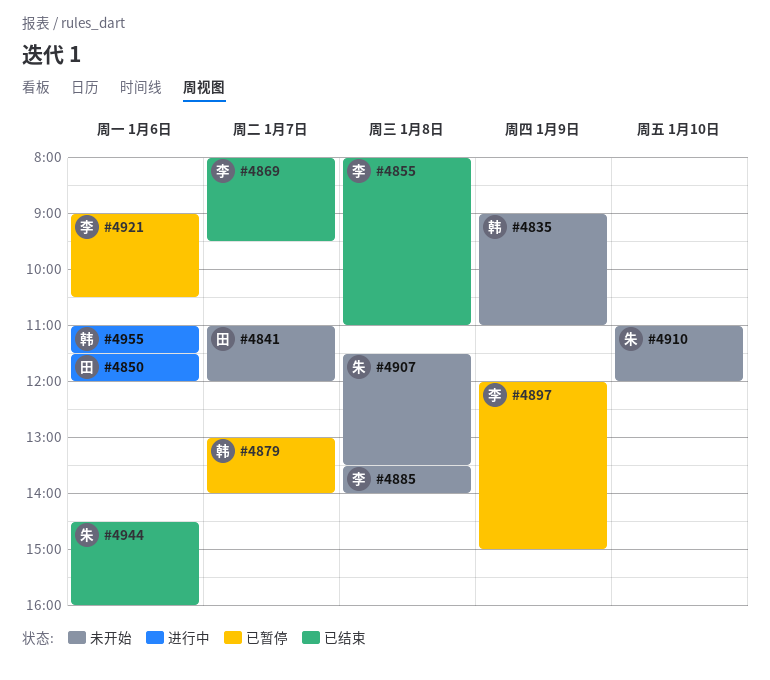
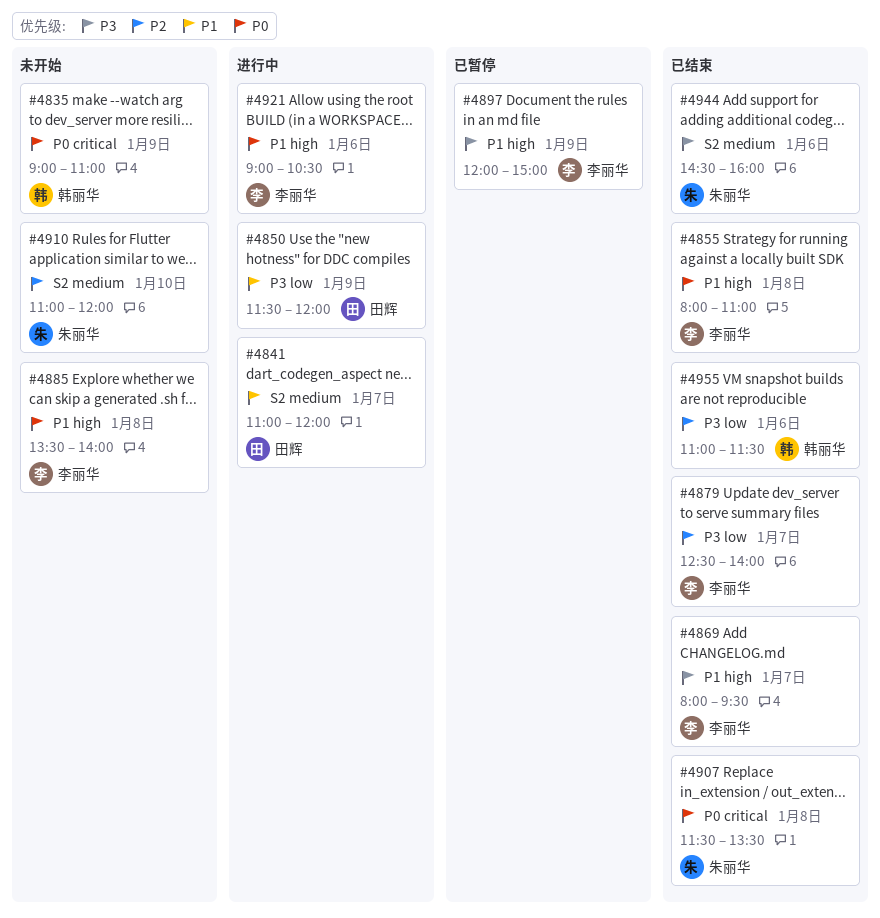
#4841, status: 未开始 -> 进行中
#4850, day: Jan 6 -> Jan 9
#4879, status: 已暂停 -> 已结束
#4879, owner: 韩丽华 -> 李丽华
#4879, begins: 13:00 -> 12:30
#4907, status: 未开始 -> 已结束
#4921, status: 已暂停 -> 进行中
#4955, status: 进行中 -> 已结束

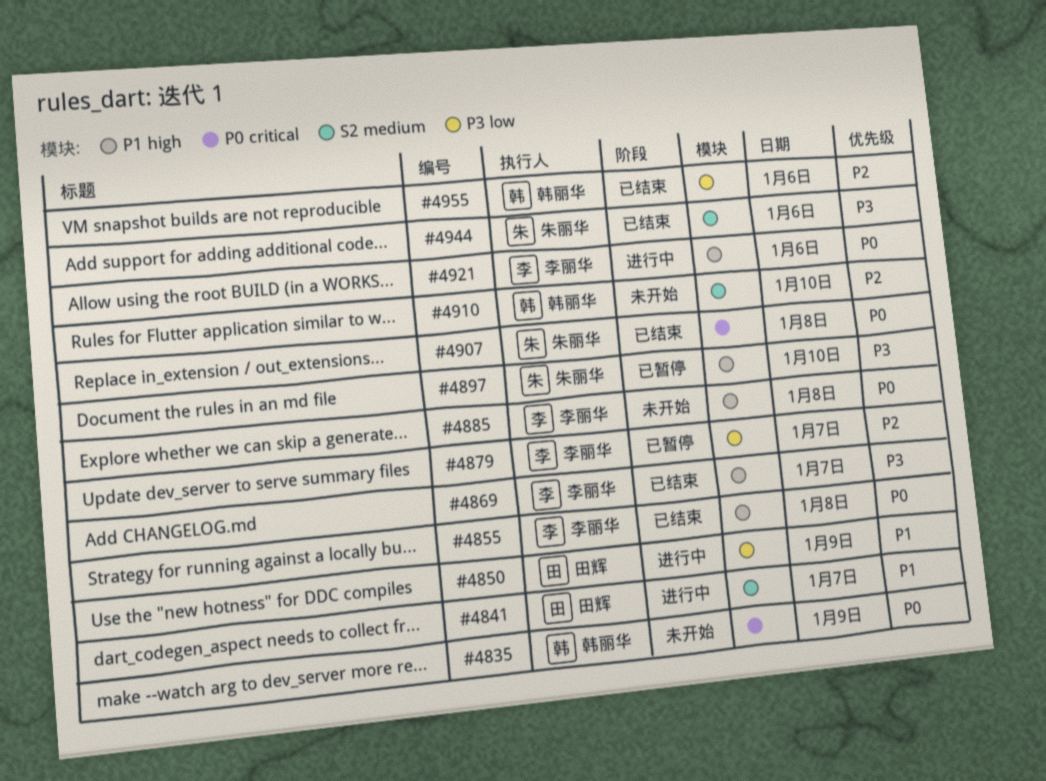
#4879, status: 已结束 -> 已暂停
#4897, owner: 李丽华 -> 朱丽华
#4897, day: Jan 9 -> Jan 10
#4910, owner: 朱丽华 -> 韩丽华

